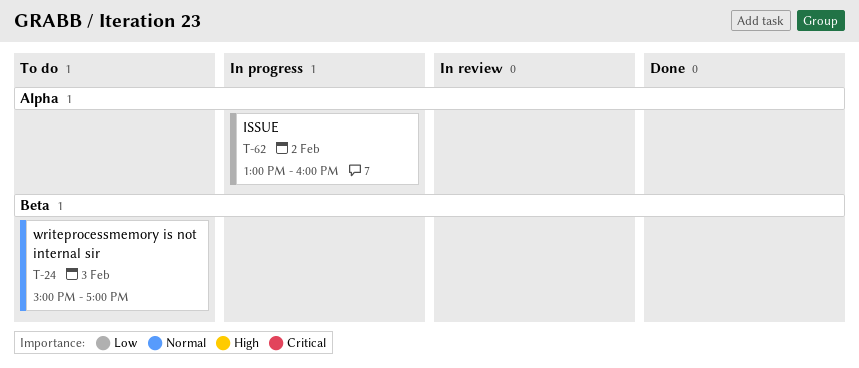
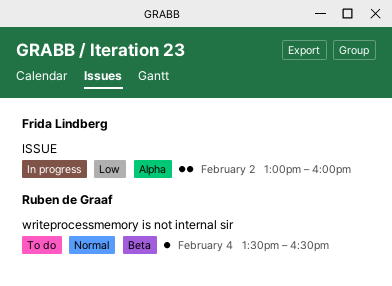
writeprocessmemory is not internal sir, day: Feb 3 -> Feb 4
writeprocessmemory is not internal sir, begins: 15:00 -> 13:30
writeprocessmemory is not internal sir, ends: 17:00 -> 16:30

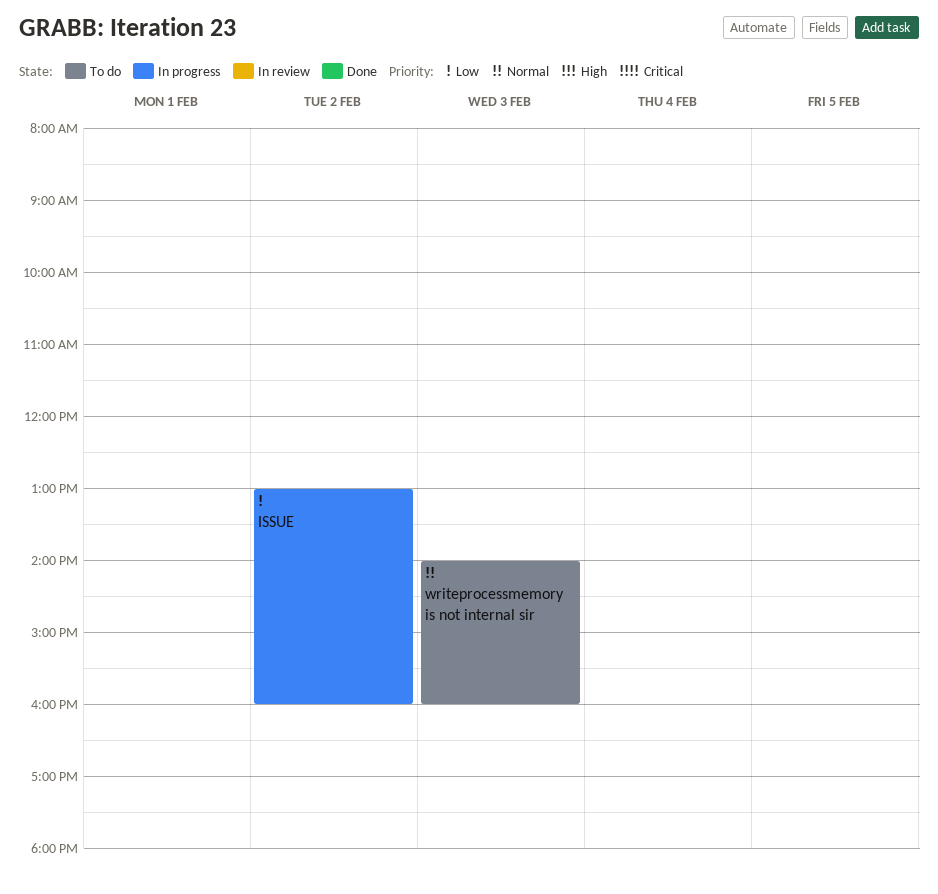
writeprocessmemory is not internal sir, day: Feb 4 -> Feb 3
writeprocessmemory is not internal sir, begins: 13:30 -> 14:00
writeprocessmemory is not internal sir, ends: 16:30 -> 16:00

